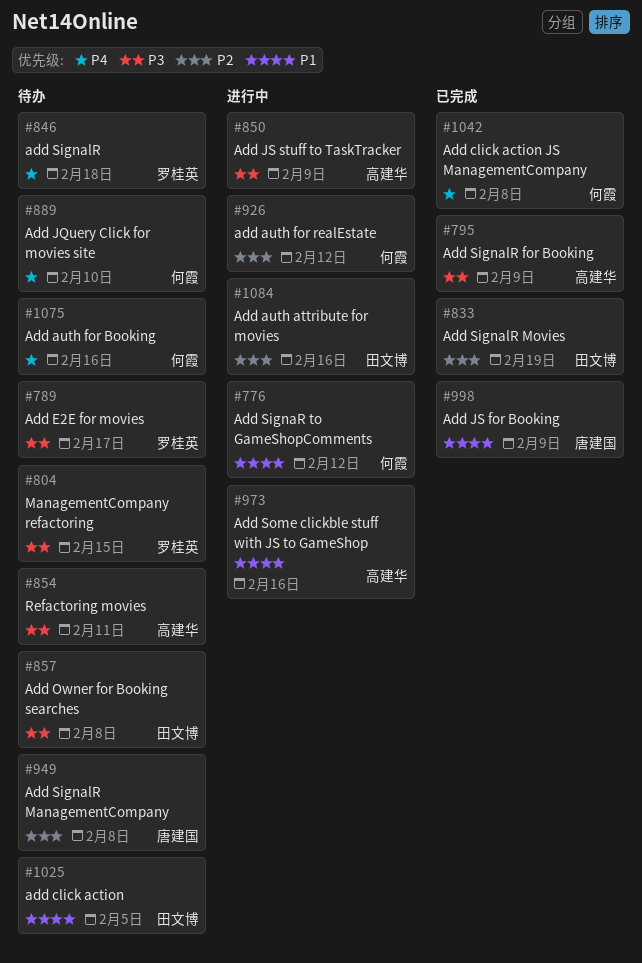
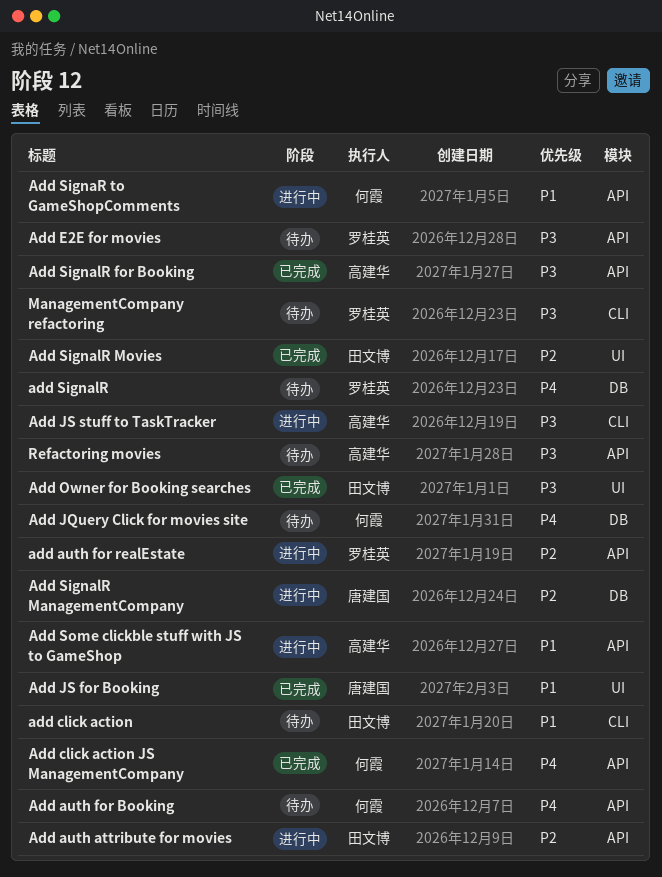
add auth for realEstate, owner: 何霞 -> 罗桂英
Add Owner for Booking searches, status: 待办 -> 已完成
Add SignalR ManagementCompany, status: 待办 -> 进行中

